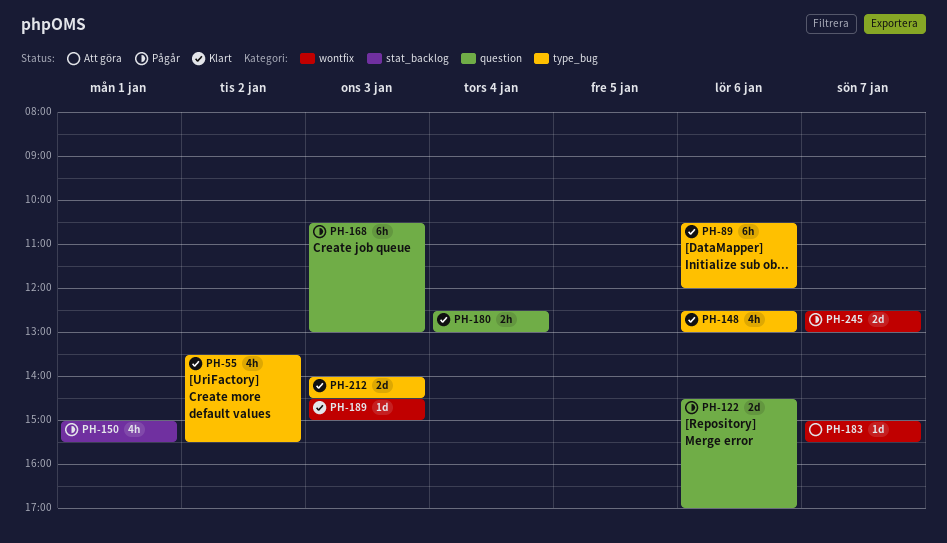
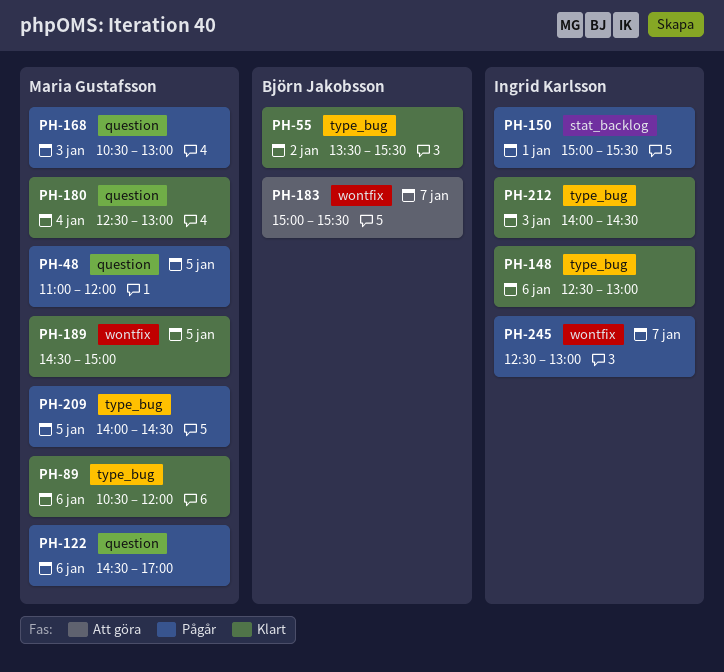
PH-48: none -> present
PH-189, day: Jan 3 -> Jan 5
PH-209: none -> present

